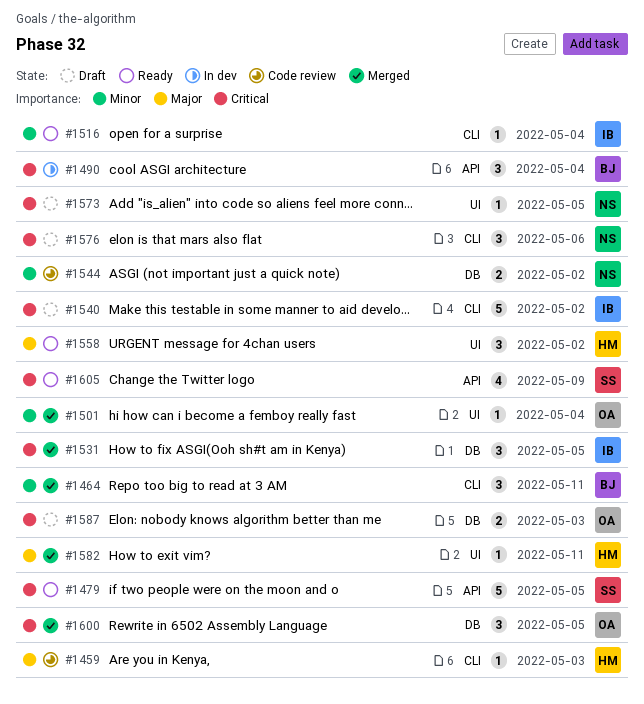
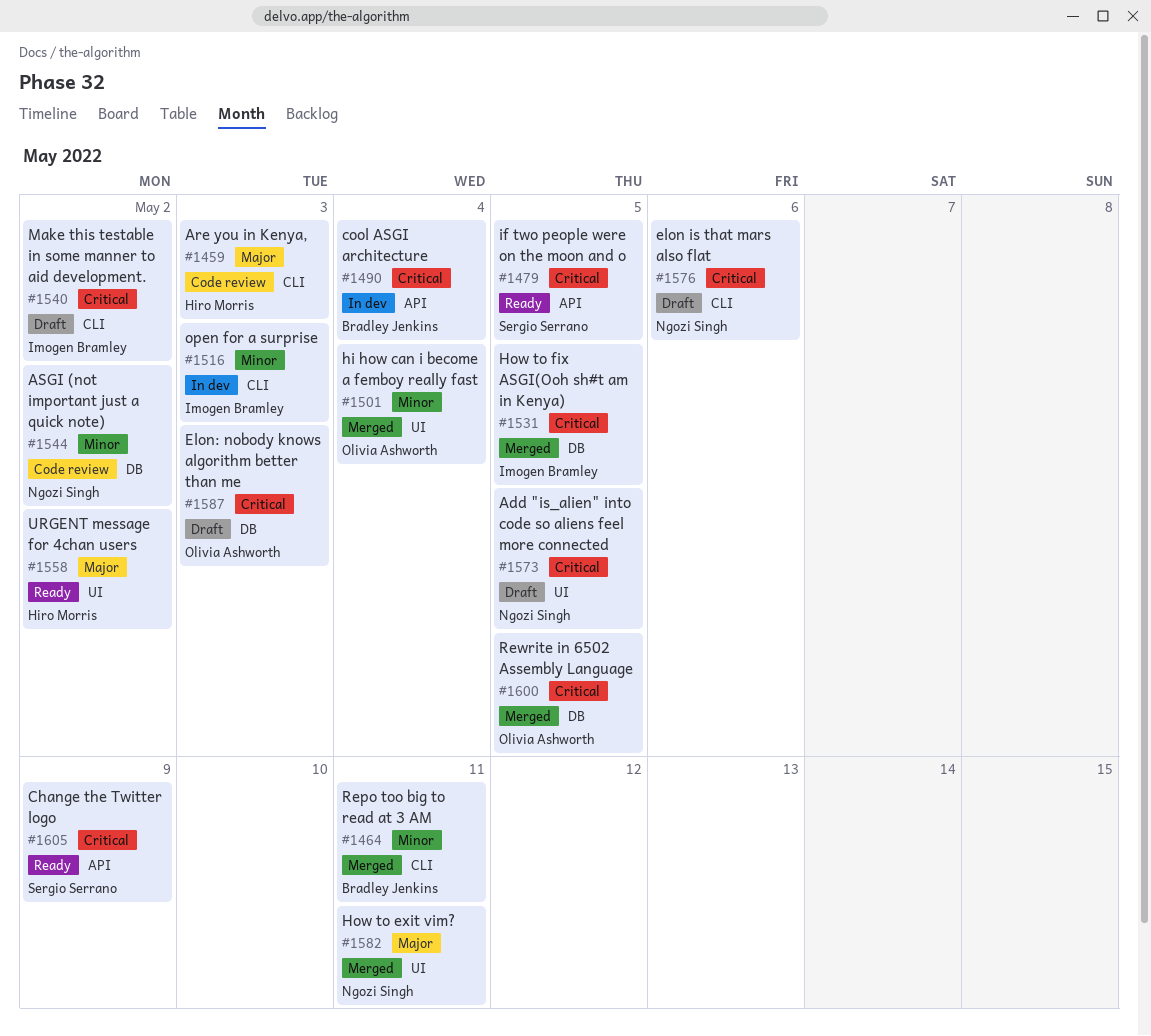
#1516, status: Ready -> In dev
#1516, due: May 4 -> May 3
#1582, owner: Hiro Morris -> Ngozi Singh

